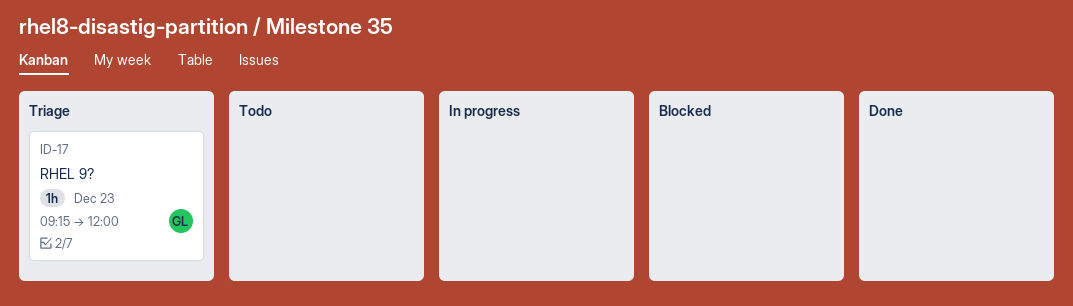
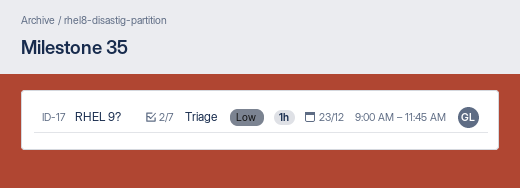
ID-17, begins: 09:15 -> 09:00
ID-17, ends: 12:00 -> 11:45

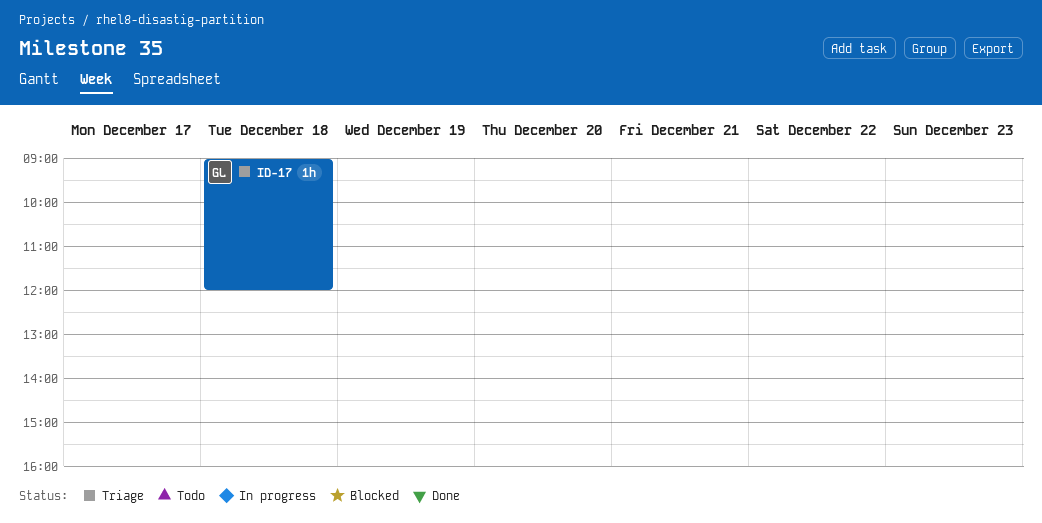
ID-17, day: Dec 23 -> Dec 18
ID-17, ends: 11:45 -> 12:00

